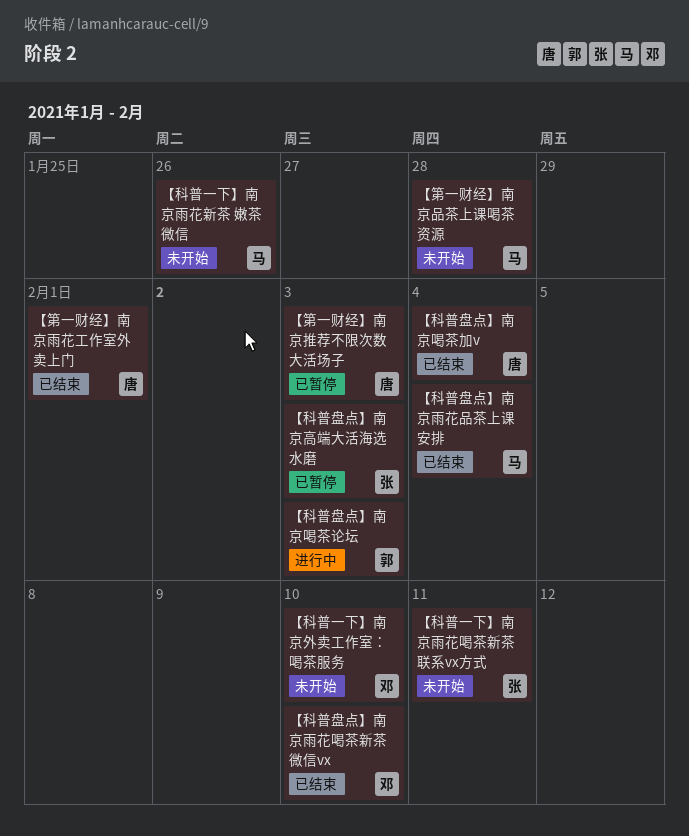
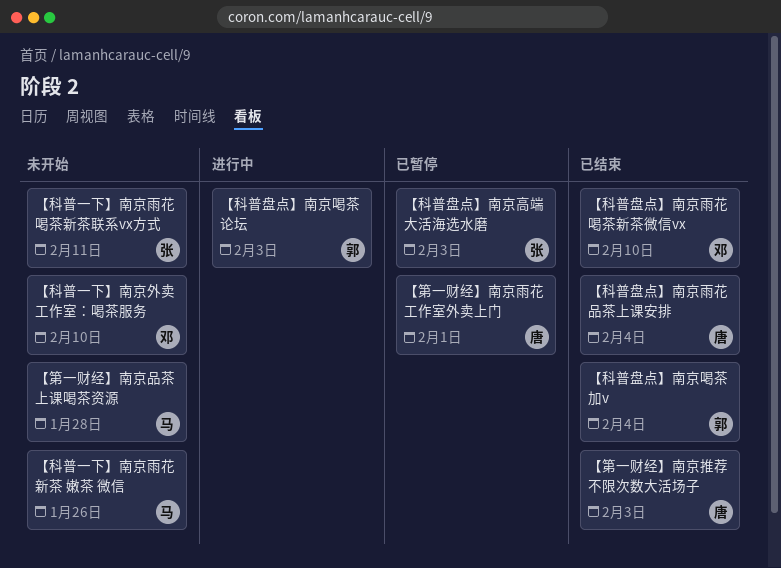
【科普盘点】南京喝茶加v, owner: 唐 -> 郭
【科普盘点】南京雨花品茶上课安排, owner: 马 -> 唐
【第一财经】南京推荐不限次数大活场子, status: 已暂停 -> 已结束
【第一财经】南京雨花工作室外卖上门, status: 已结束 -> 已暂停

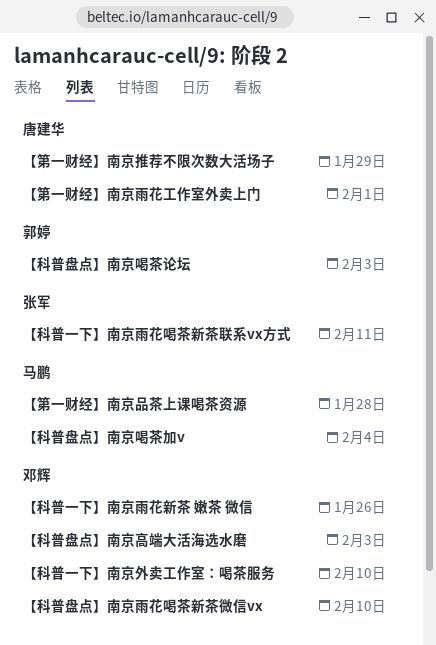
【科普一下】南京雨花新茶 嫩茶 微信, owner: 马鹏 -> 邓辉
【科普盘点】南京喝茶加v, owner: 郭婷 -> 马鹏
【科普盘点】南京雨花品茶上课安排: present -> none
【科普盘点】南京高端大活海选水磨, owner: 张军 -> 邓辉
【第一财经】南京推荐不限次数大活场子, due: Feb 3 -> Jan 29

